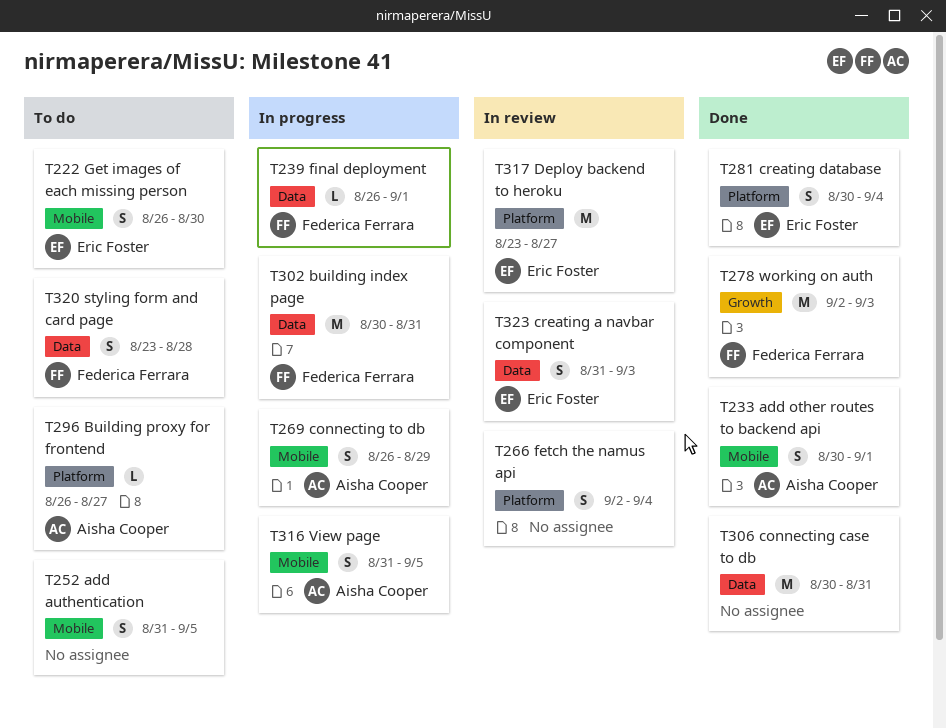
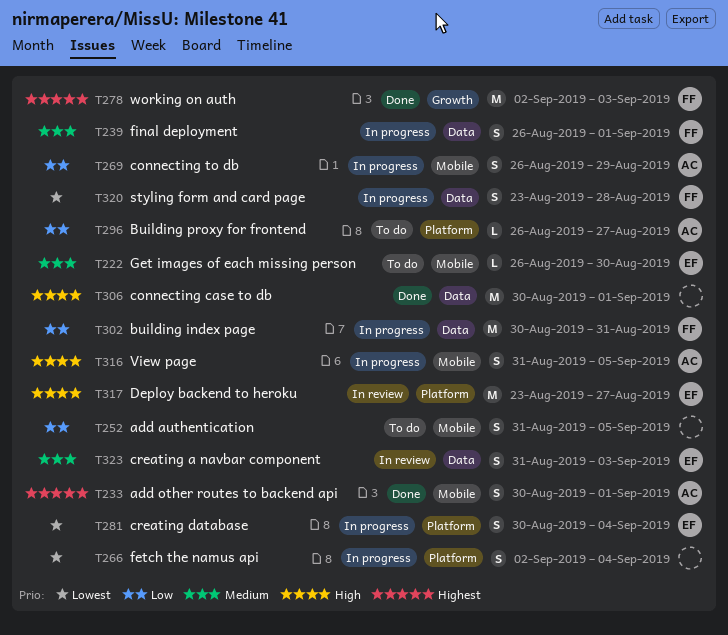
T222, estimate: S -> L
T239, estimate: L -> S
T266, status: In review -> In progress
T281, status: Done -> In progress
T306, due: Aug 31 -> Sep 1
T320, status: To do -> In progress

